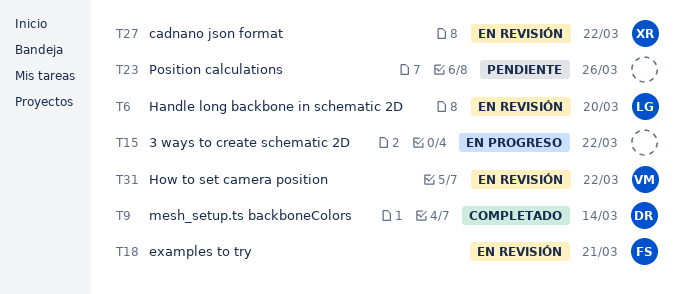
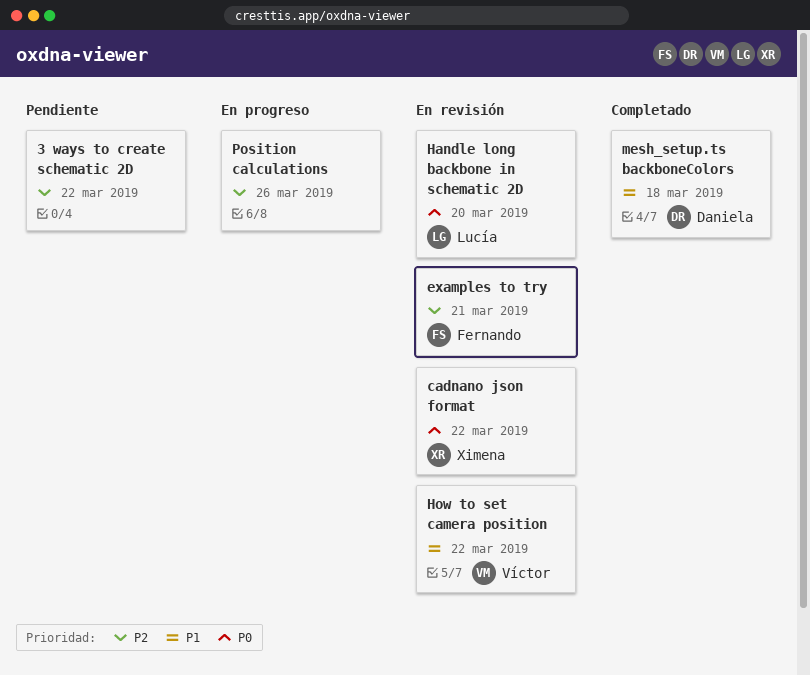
3 ways to create schematic 2D, status: En progreso -> Pendiente
mesh_setup.ts backboneColors, due: Mar 14 -> Mar 18
Position calculations, status: Pendiente -> En progreso

